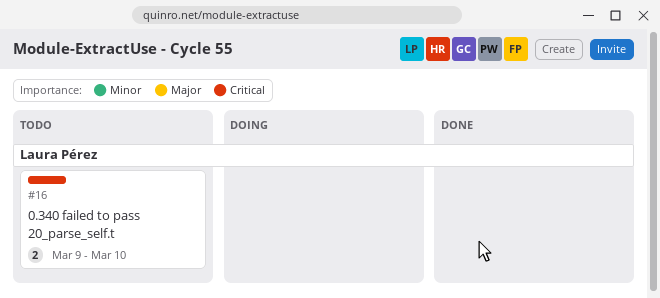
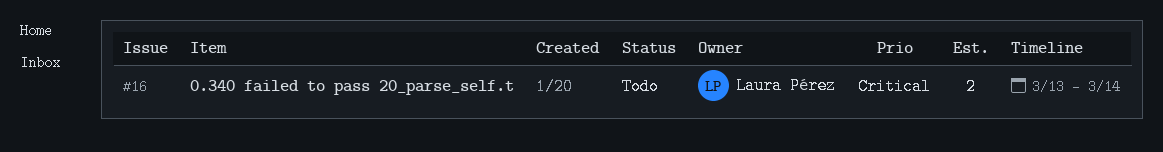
#16, start: Mar 9 -> Mar 13
#16, due: Mar 10 -> Mar 14

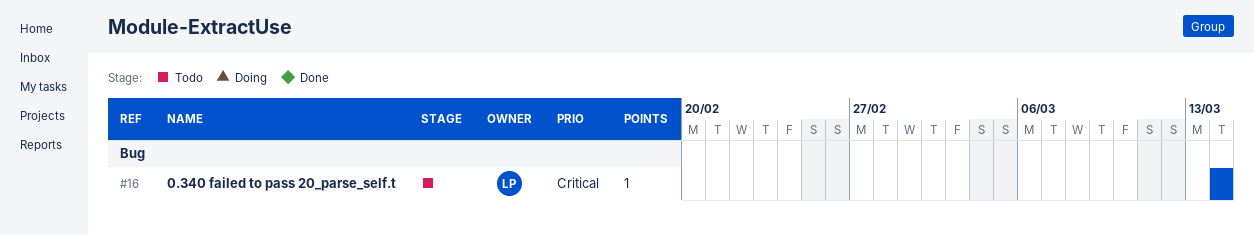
#16, estimate: 2 -> 1
#16, start: Mar 13 -> Mar 14

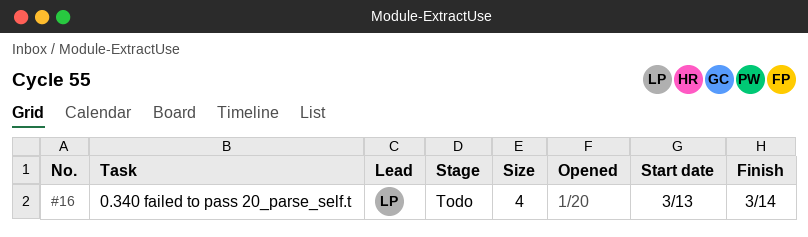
#16, estimate: 1 -> 4
#16, start: Mar 14 -> Mar 13

